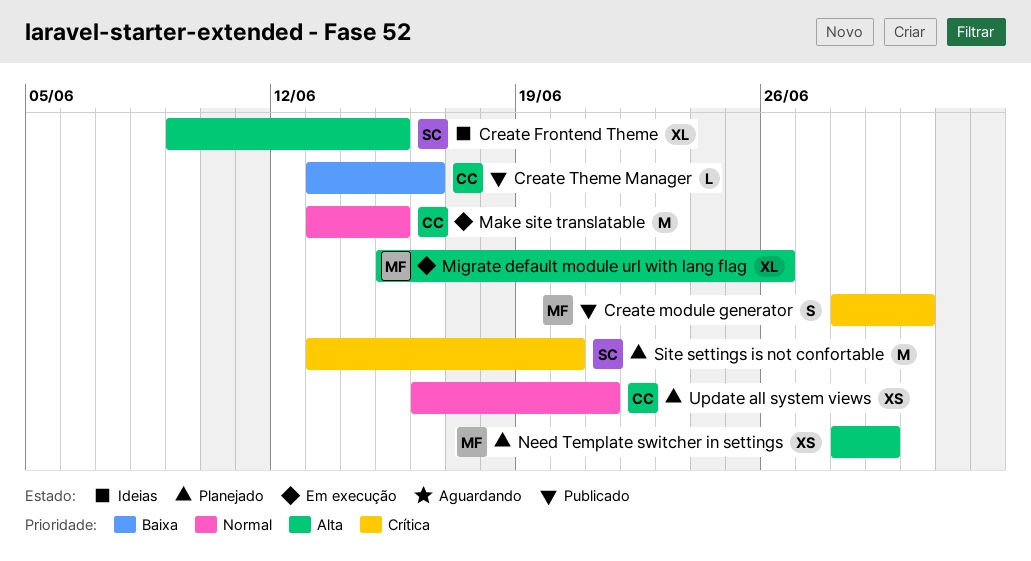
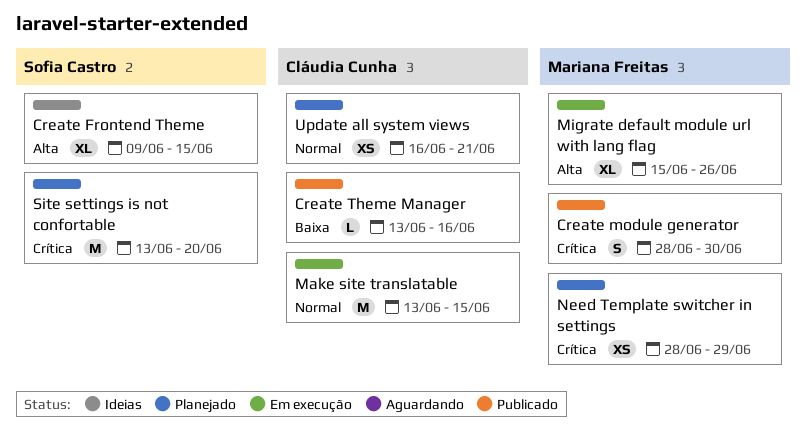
Need Template switcher in settings, priority: Alta -> Crítica

